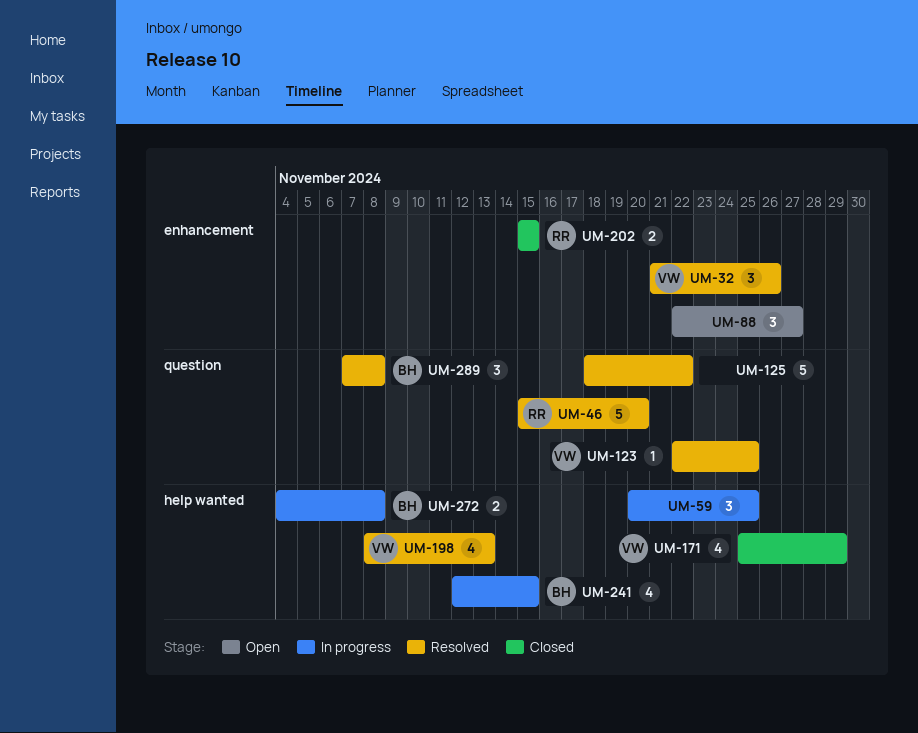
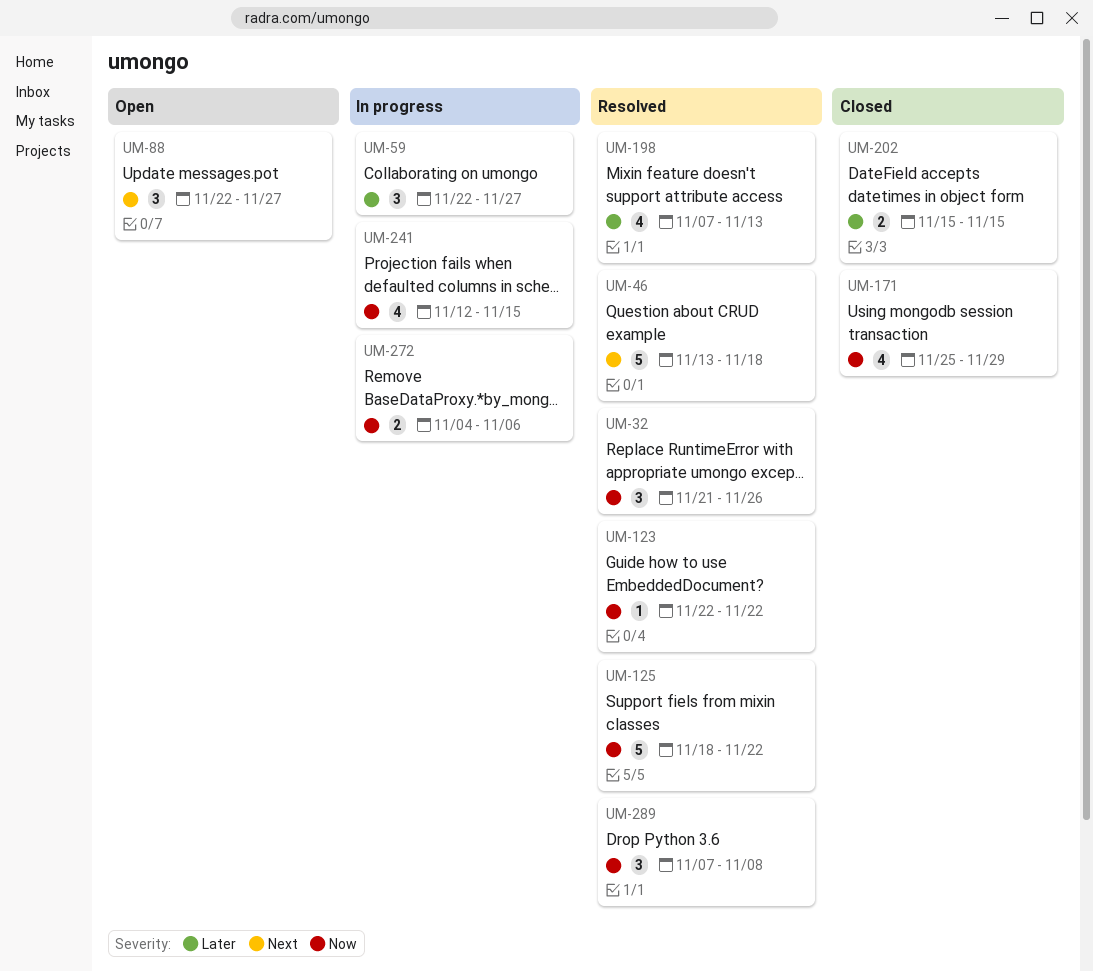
UM-46, start: Nov 15 -> Nov 13
UM-46, due: Nov 20 -> Nov 18
UM-59, start: Nov 20 -> Nov 22
UM-59, due: Nov 25 -> Nov 27
UM-123, due: Nov 25 -> Nov 22
UM-198, start: Nov 8 -> Nov 7
UM-272, due: Nov 8 -> Nov 6

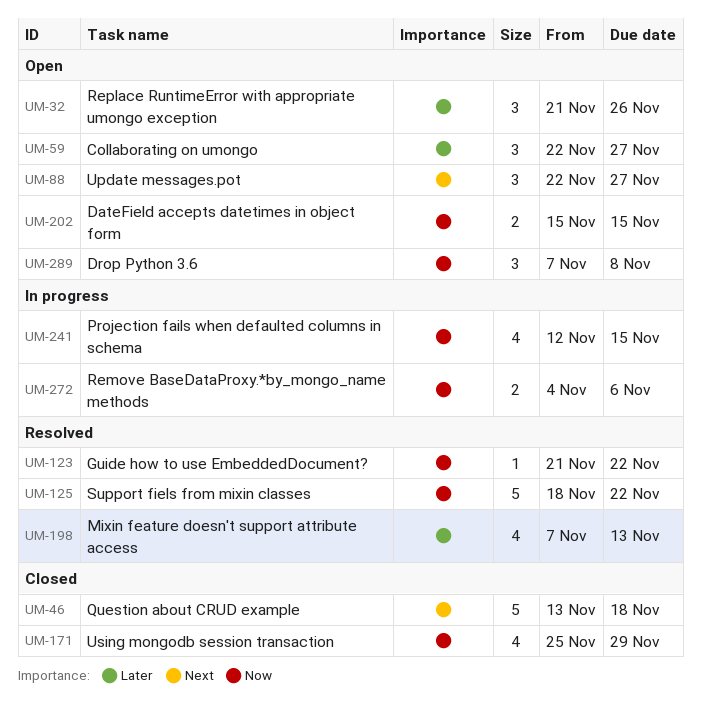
UM-32, status: Resolved -> Open
UM-32, priority: Now -> Later
UM-46, status: Resolved -> Closed
UM-59, status: In progress -> Open
UM-123, start: Nov 22 -> Nov 21
UM-202, status: Closed -> Open
UM-202, priority: Later -> Now
UM-289, status: Resolved -> Open

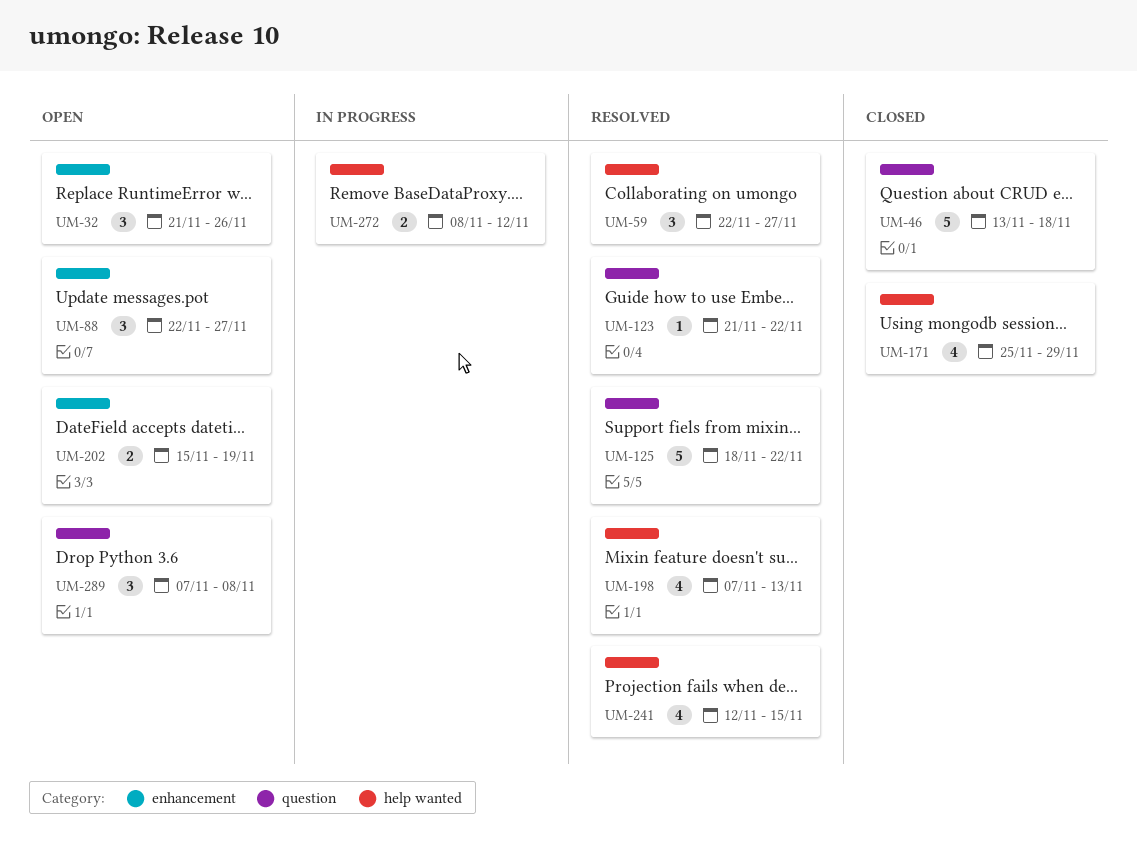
UM-59, status: Open -> Resolved
UM-202, due: Nov 15 -> Nov 19
UM-241, status: In progress -> Resolved
UM-272, start: Nov 4 -> Nov 8
UM-272, due: Nov 6 -> Nov 12

